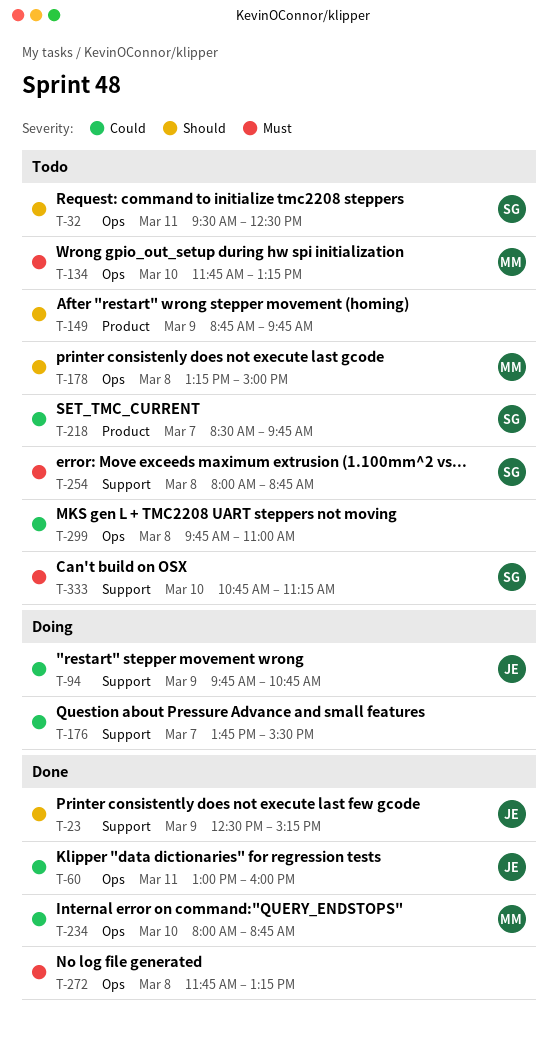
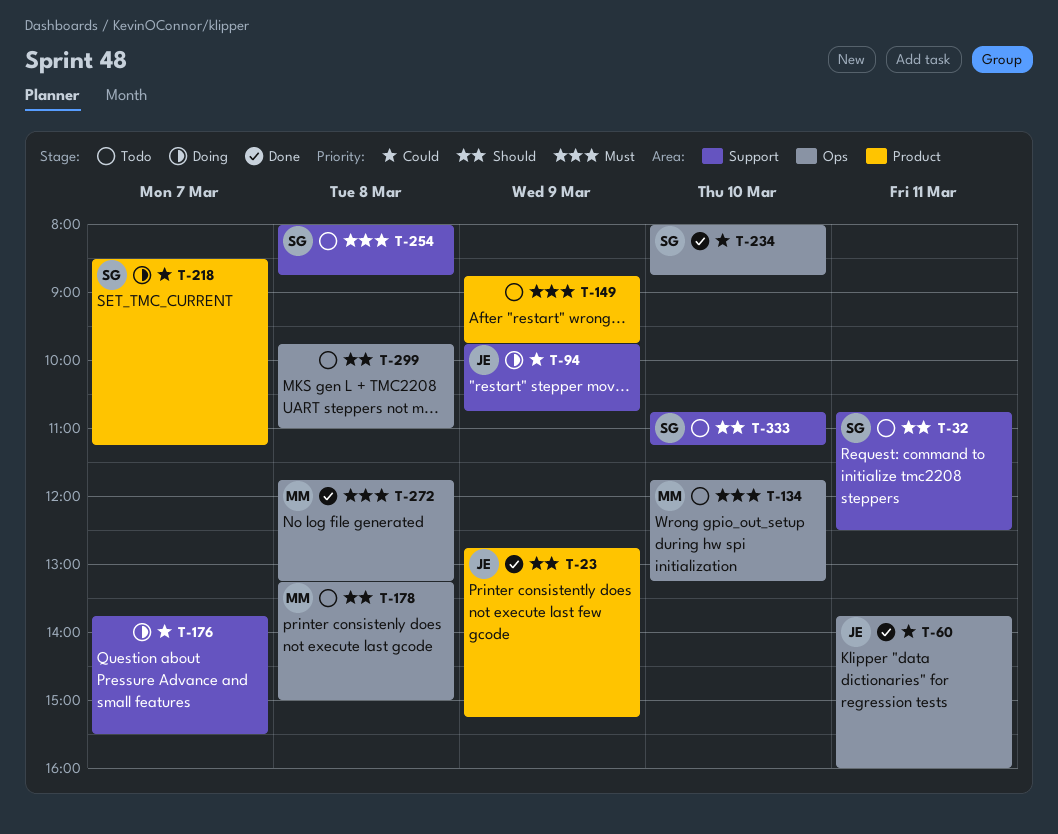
T-23, label: Support -> Product
T-23, begins: 12:30 -> 12:45
T-32, label: Ops -> Support
T-32, begins: 09:30 -> 10:45
T-60, begins: 13:00 -> 13:45
T-149, priority: Should -> Must
T-218, status: Todo -> Doing
T-218, ends: 09:45 -> 11:15
T-234, owner: MM -> SG
T-272, owner: none -> MM
T-299, priority: Could -> Should
T-333, priority: Must -> Should

